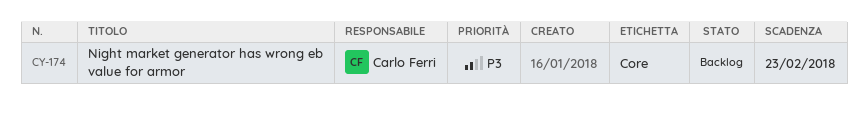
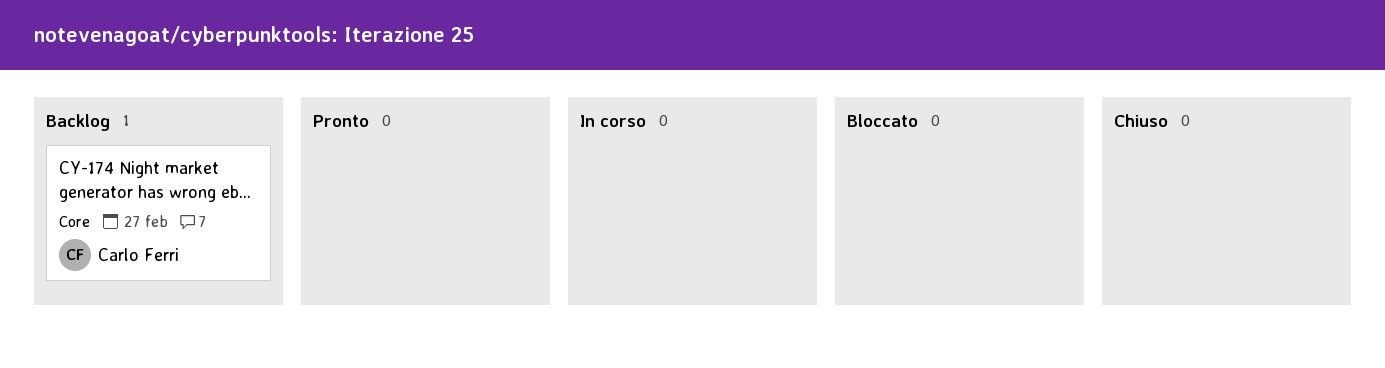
CY-174, due: Feb 23 -> Feb 27

